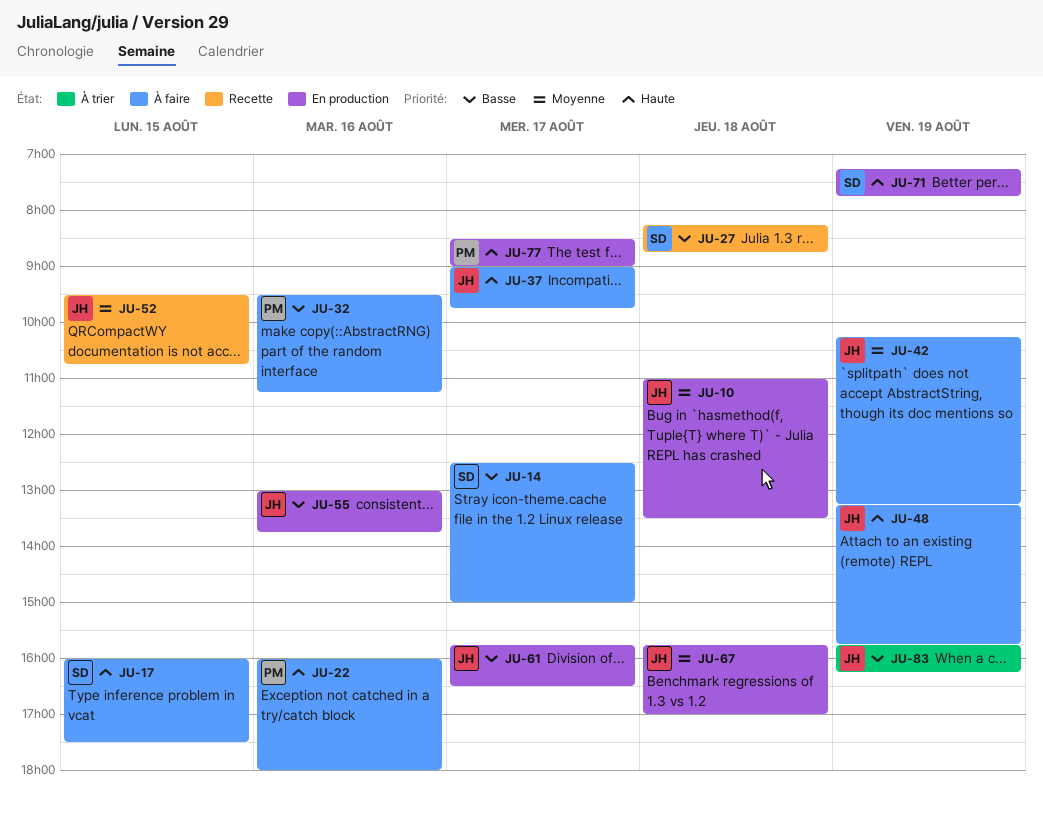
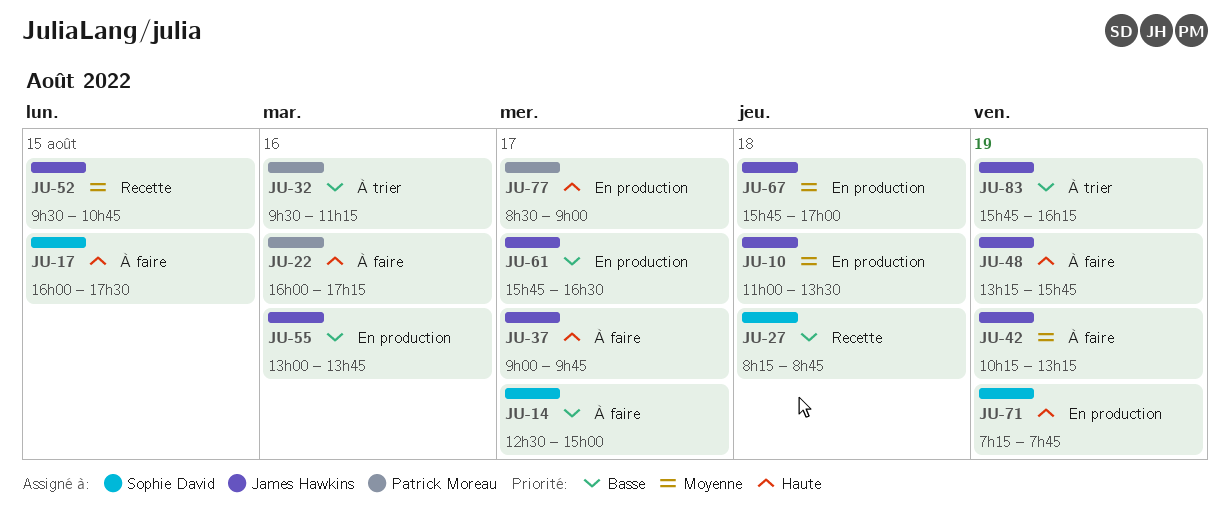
JU-22, ends: 18:00 -> 17:15
JU-32, status: À faire -> À trier

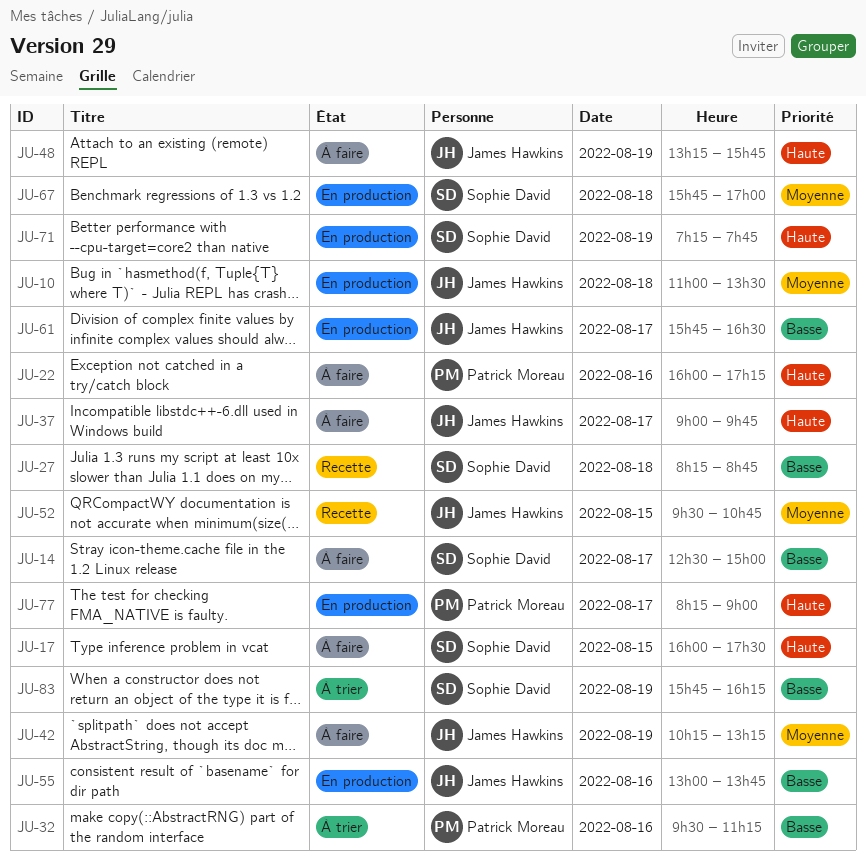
JU-67, owner: James Hawkins -> Sophie David
JU-77, begins: 08:30 -> 08:15
JU-83, owner: James Hawkins -> Sophie David

